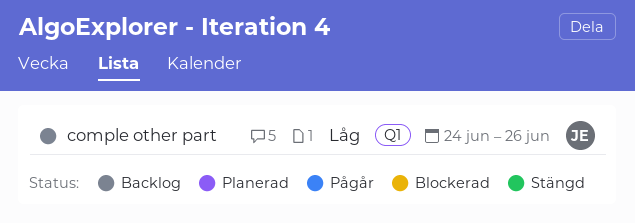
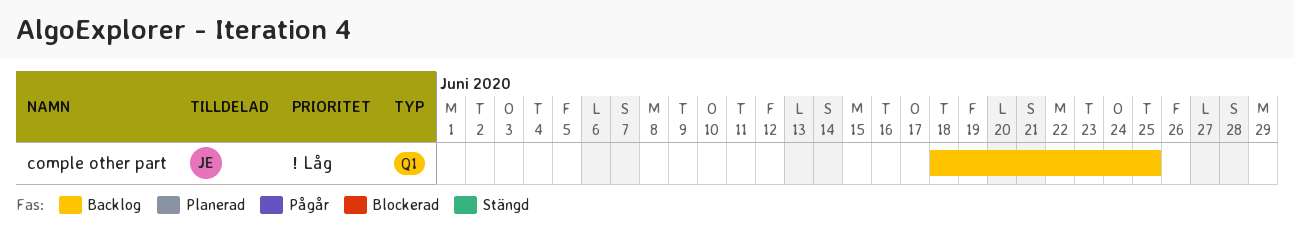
comple other part, start: Jun 24 -> Jun 18
comple other part, due: Jun 26 -> Jun 25

